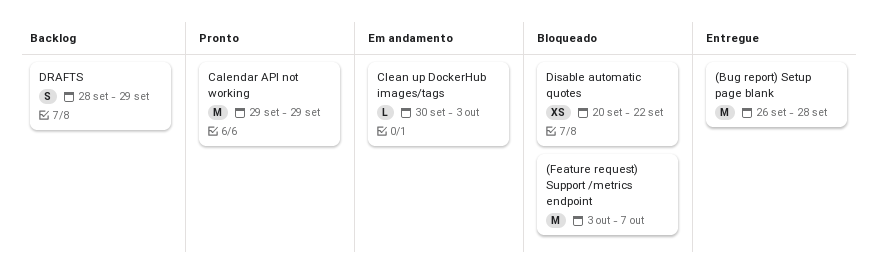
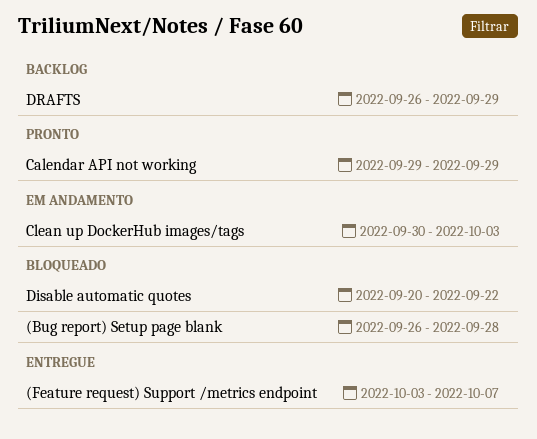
(Bug report) Setup page blank, status: Entregue -> Bloqueado
(Feature request) Support /metrics endpoint, status: Bloqueado -> Entregue
DRAFTS, start: Sep 28 -> Sep 26

